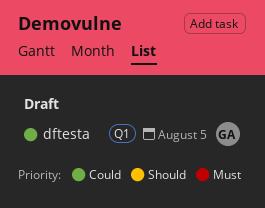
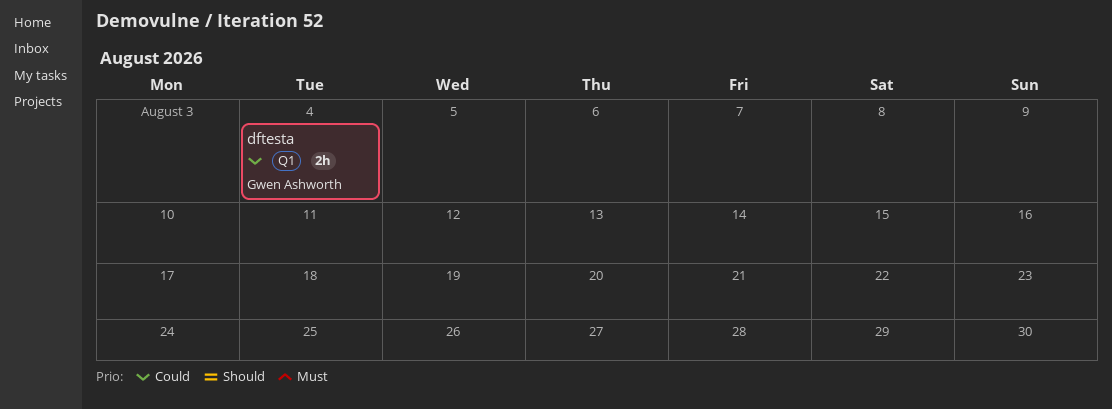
dftesta, due: Aug 5 -> Aug 4

